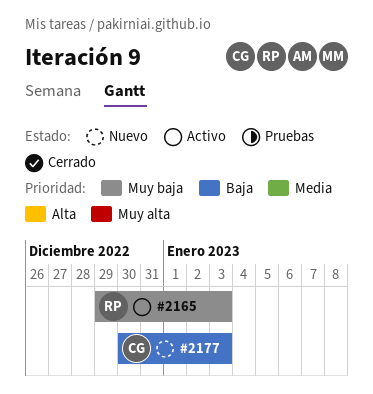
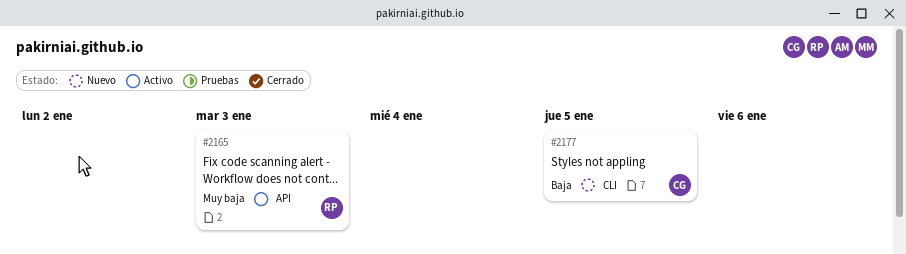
#2177, due: Jan 3 -> Jan 5

